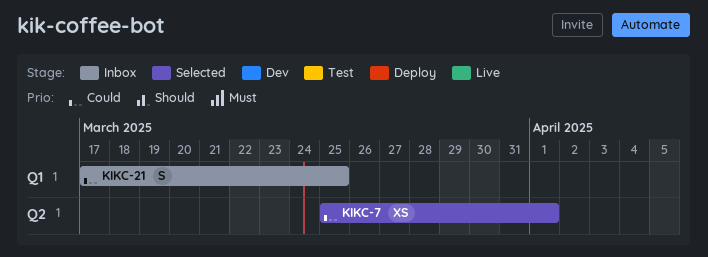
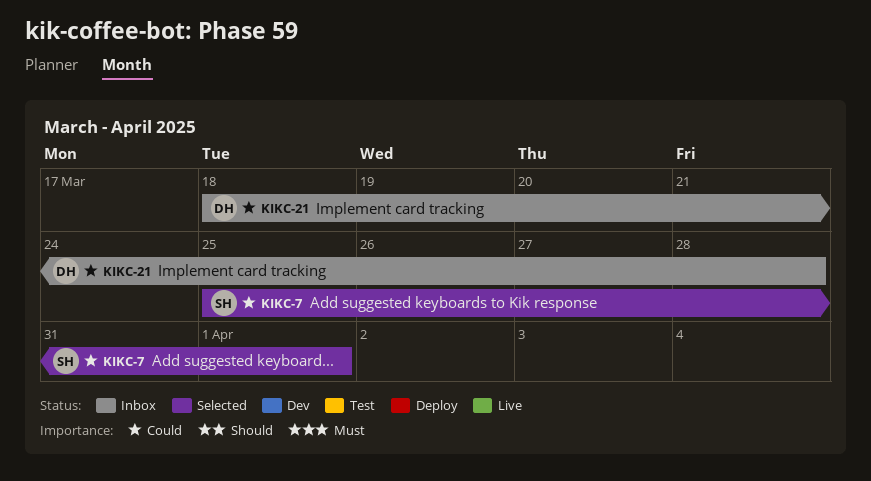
KIKC-21, start: Mar 17 -> Mar 18
KIKC-21, due: Mar 25 -> Mar 28

